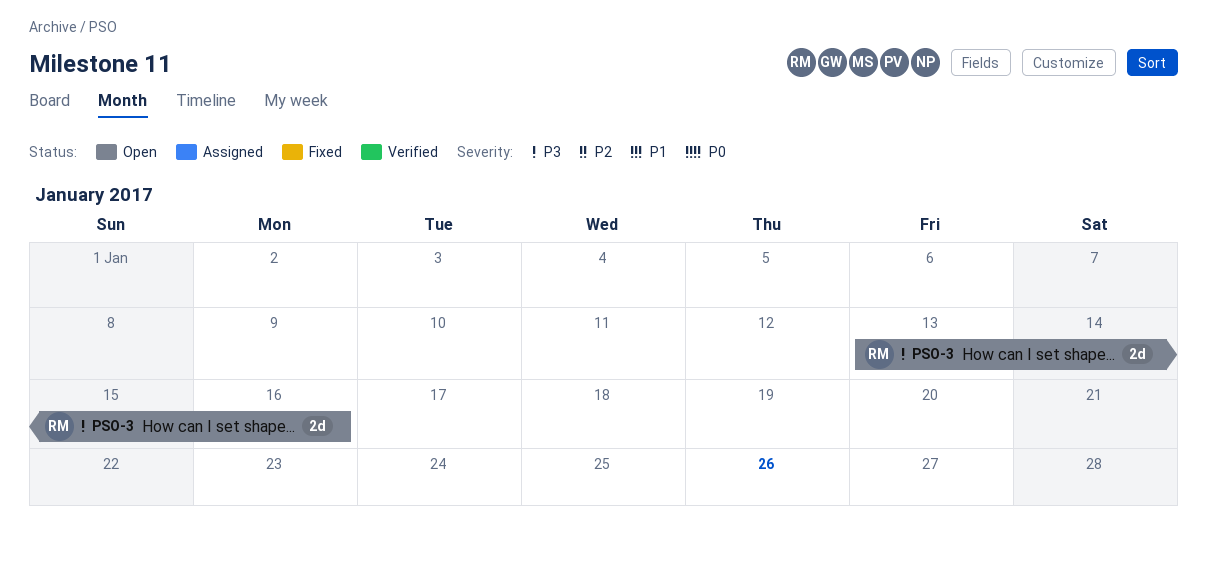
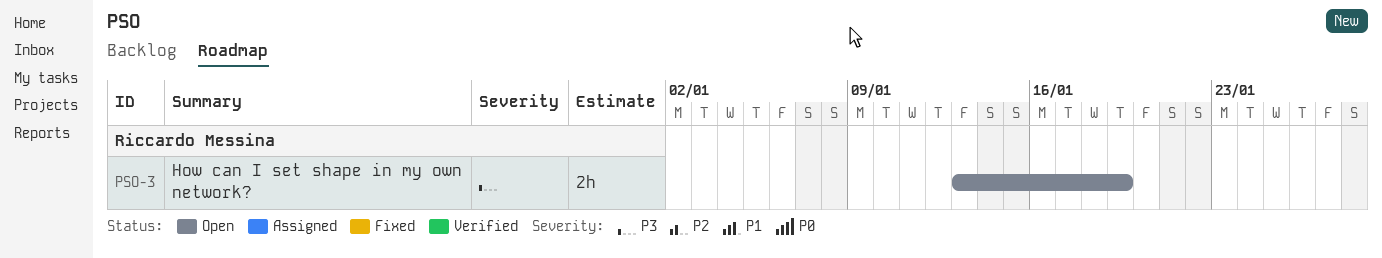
PSO-3, estimate: 2d -> 2h
PSO-3, due: Jan 16 -> Jan 19

